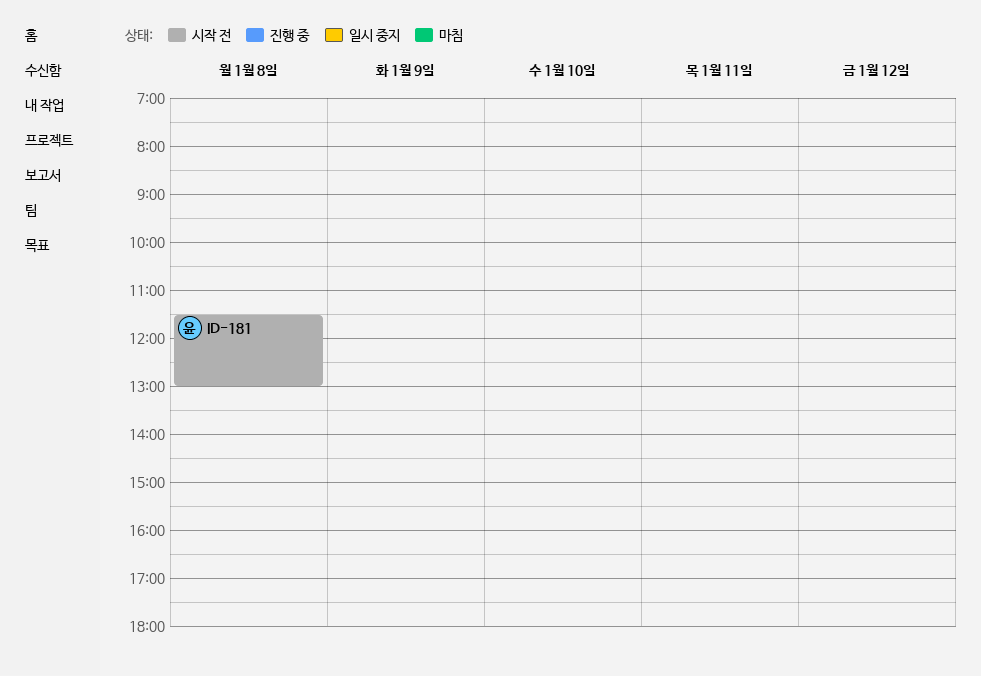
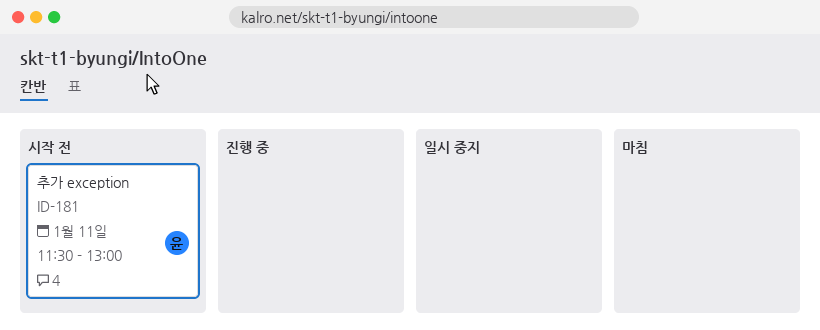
ID-181, day: Jan 8 -> Jan 11

